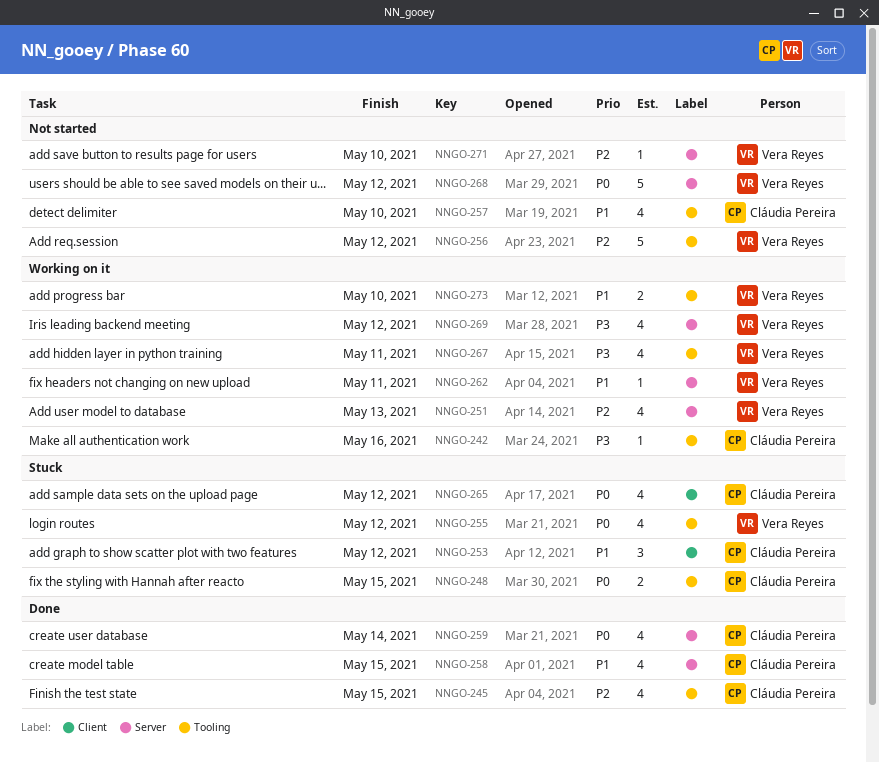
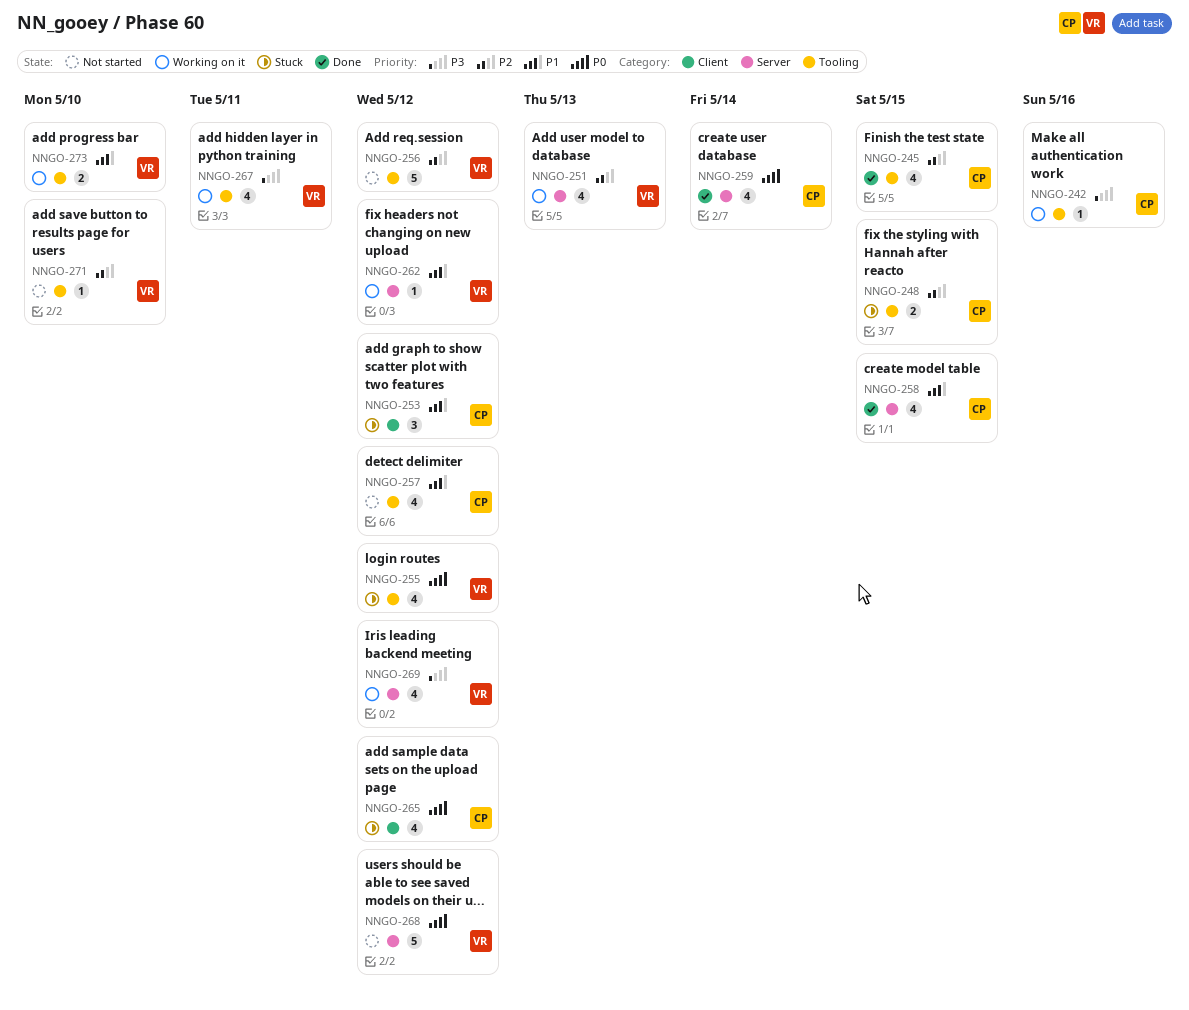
NNGO-248, priority: P0 -> P2
NNGO-257, due: May 10 -> May 12
NNGO-262, due: May 11 -> May 12
NNGO-271, label: Server -> Tooling

